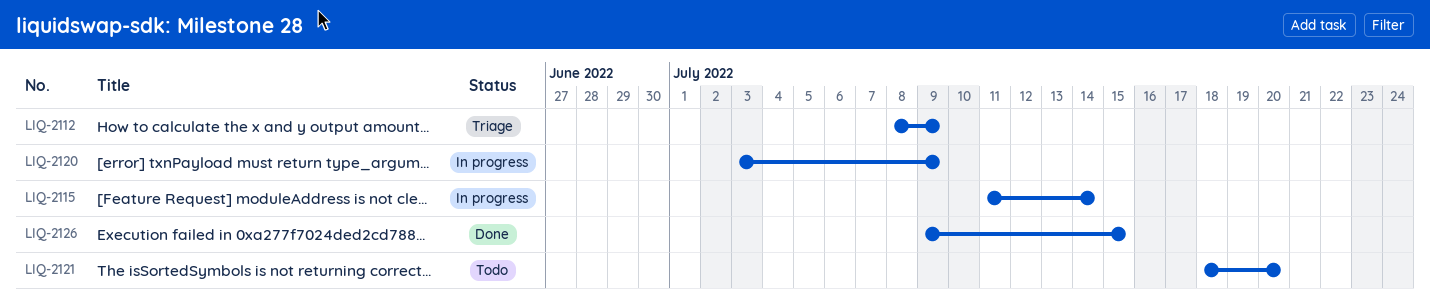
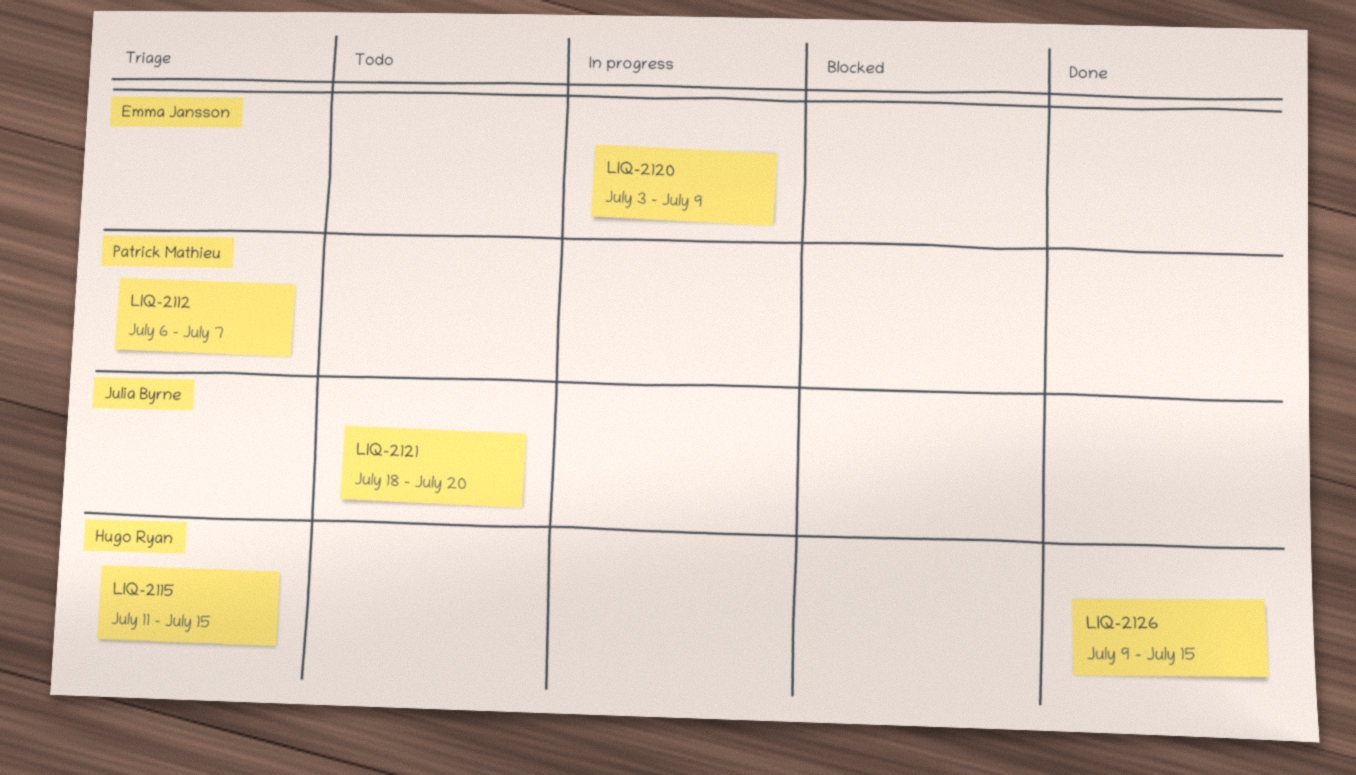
LIQ-2112, start: Jul 8 -> Jul 6
LIQ-2112, due: Jul 9 -> Jul 7
LIQ-2115, status: In progress -> Triage
LIQ-2115, due: Jul 14 -> Jul 15

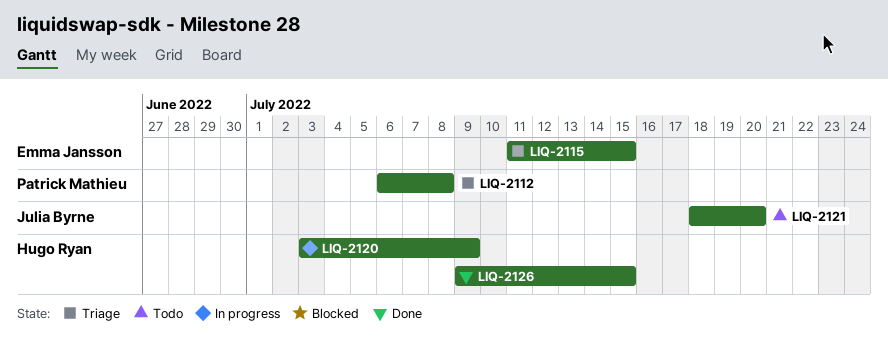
LIQ-2112, due: Jul 7 -> Jul 8
LIQ-2115, owner: Hugo Ryan -> Emma Jansson
LIQ-2120, owner: Emma Jansson -> Hugo Ryan

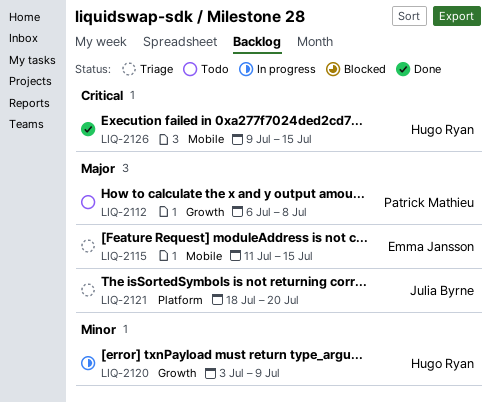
LIQ-2112, status: Triage -> Todo
LIQ-2121, status: Todo -> Triage

